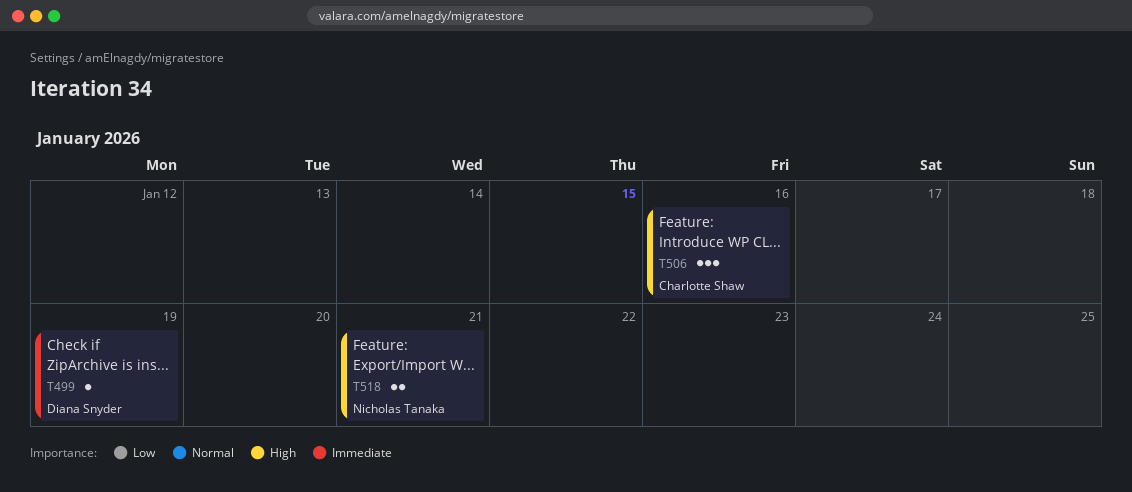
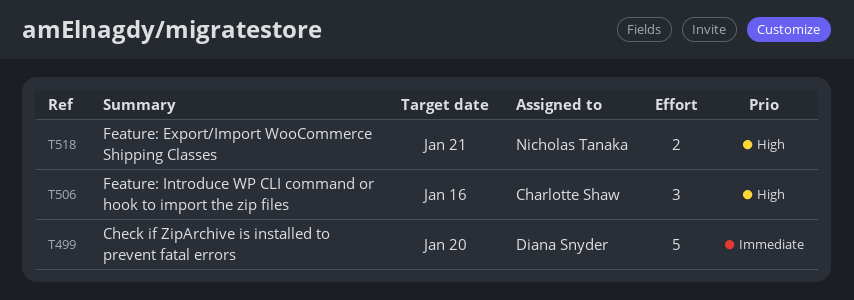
T499, estimate: 1 -> 5
T499, due: Jan 19 -> Jan 20

